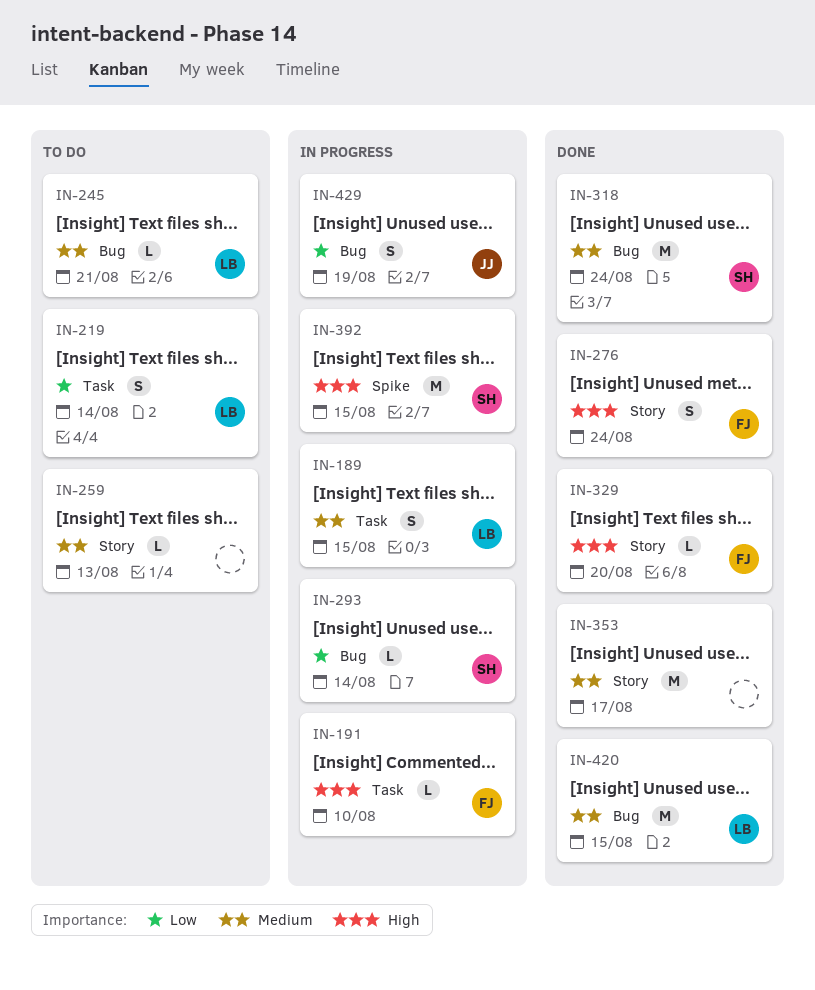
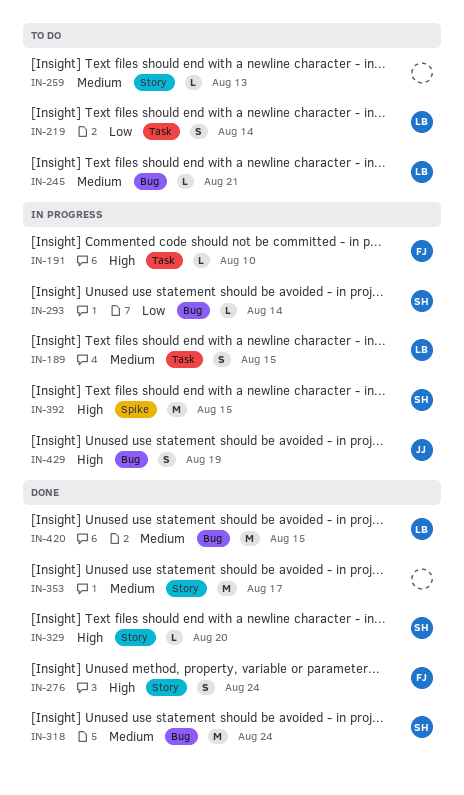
IN-329, owner: FJ -> SH
IN-429, priority: Low -> High

